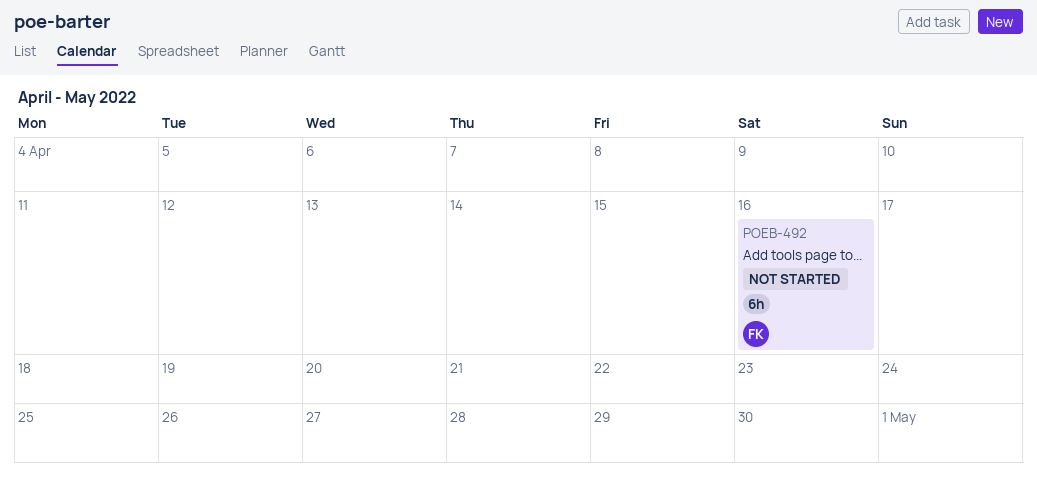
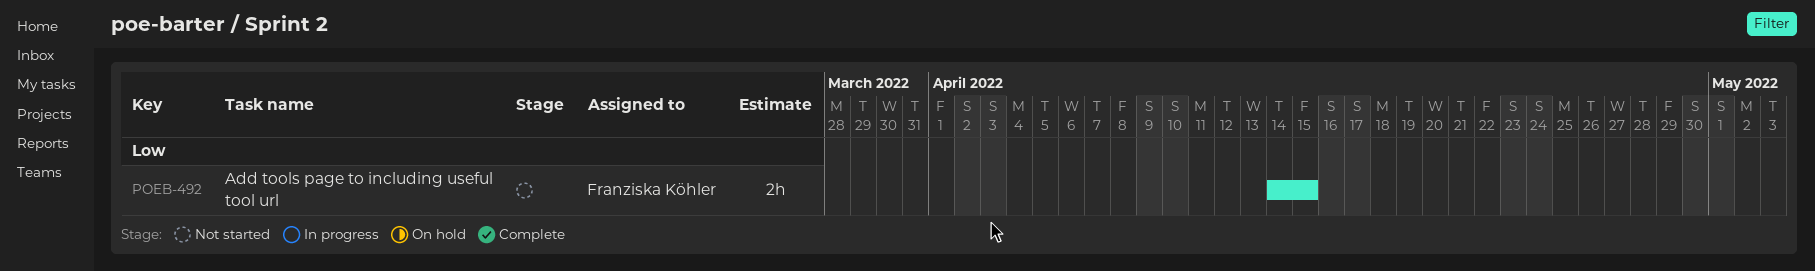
POEB-492, estimate: 6h -> 2h
POEB-492, due: Apr 16 -> Apr 15

